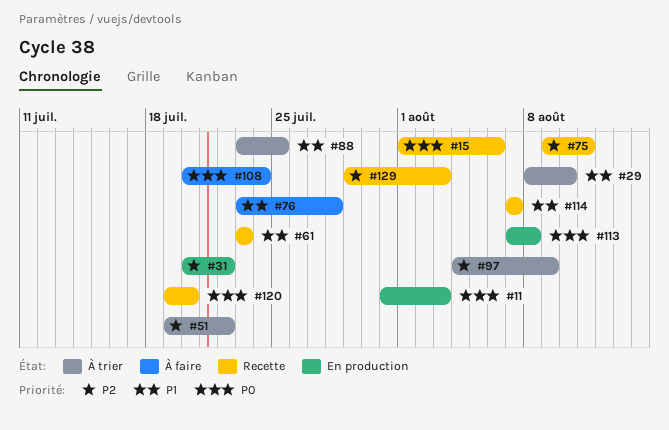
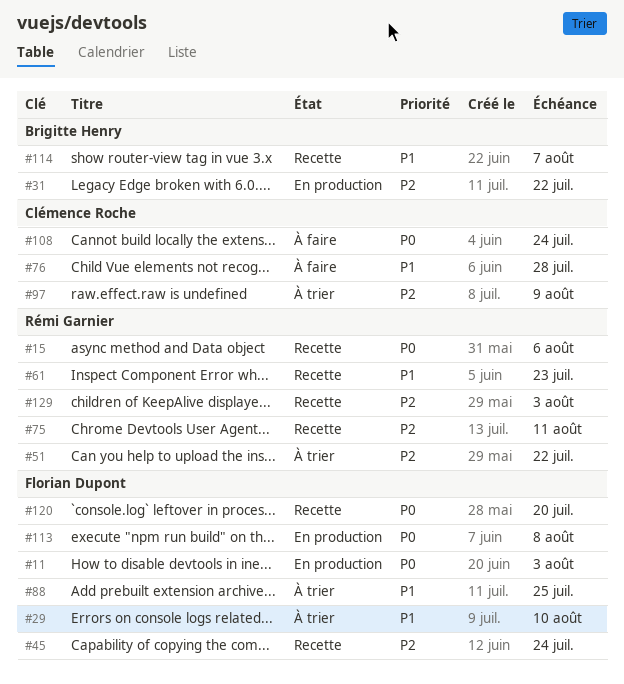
#45: none -> present

